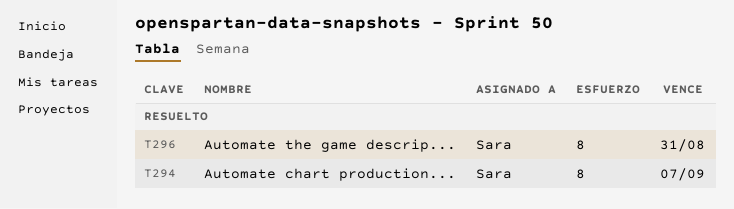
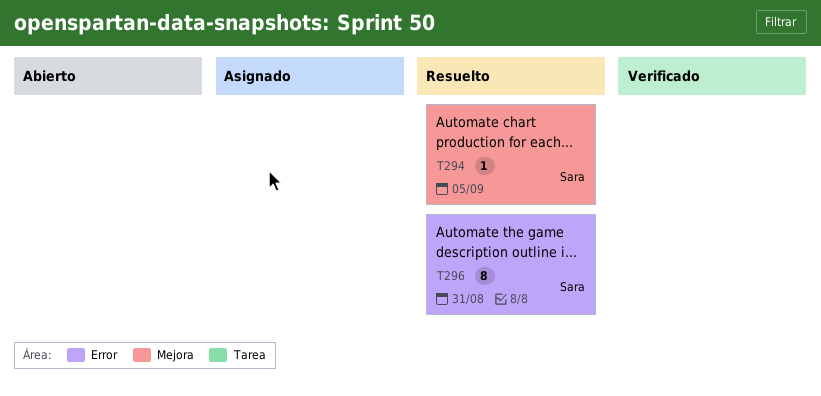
T294, estimate: 8 -> 1
T294, due: Sep 7 -> Sep 5

